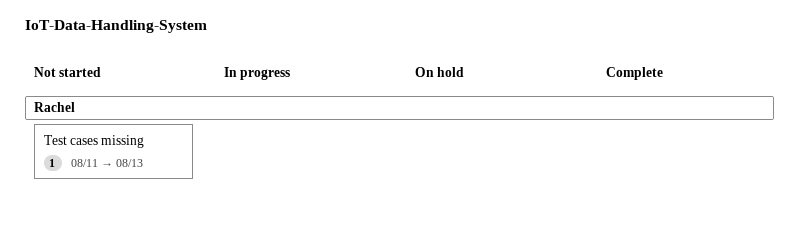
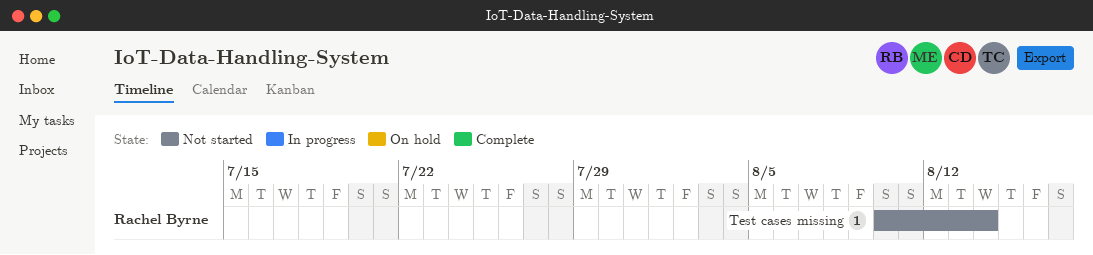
Test cases missing, start: Aug 11 -> Aug 10
Test cases missing, due: Aug 13 -> Aug 14

